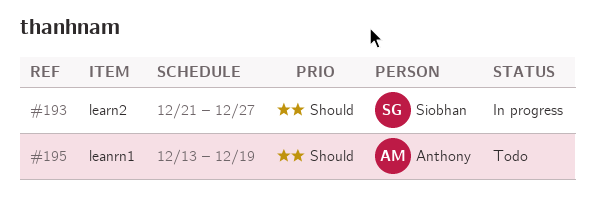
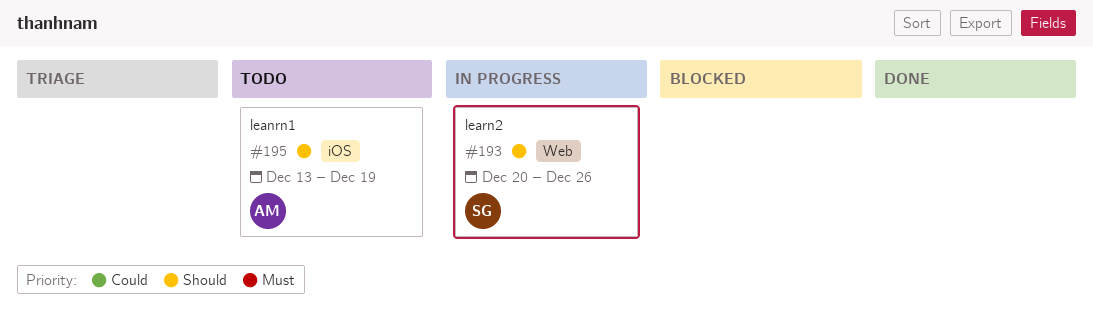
#193, start: Dec 21 -> Dec 20
#193, due: Dec 27 -> Dec 26

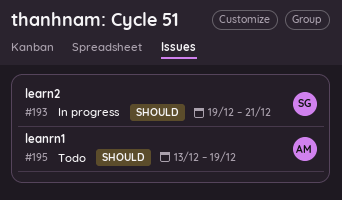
#193, start: Dec 20 -> Dec 19
#193, due: Dec 26 -> Dec 21

